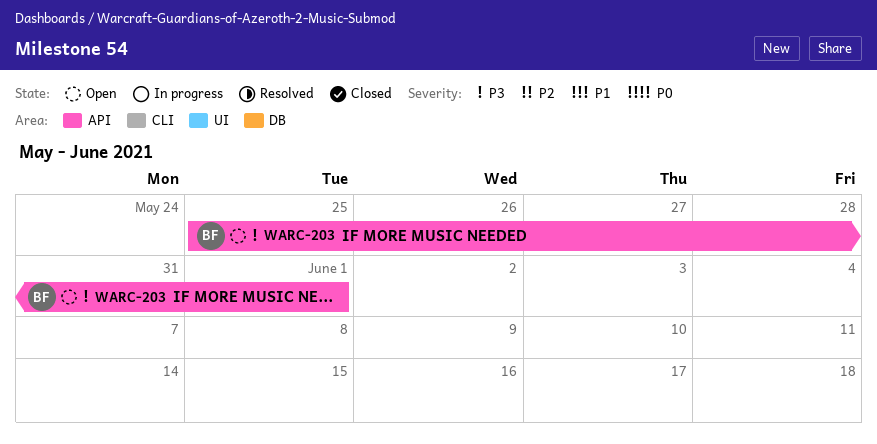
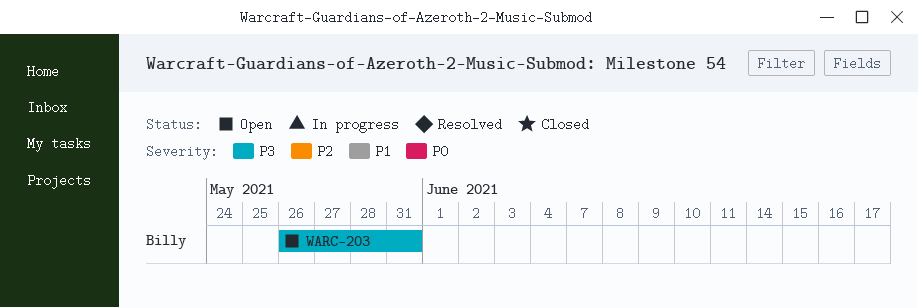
WARC-203, start: May 25 -> May 26
WARC-203, due: Jun 1 -> May 31

